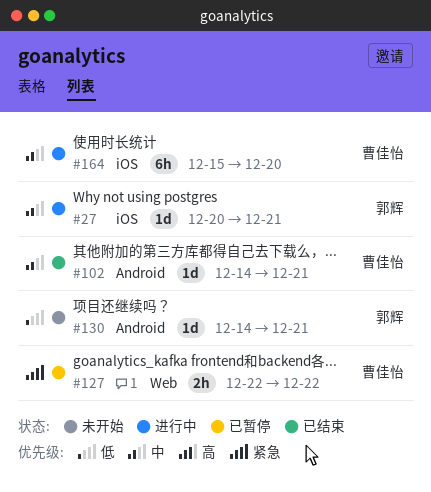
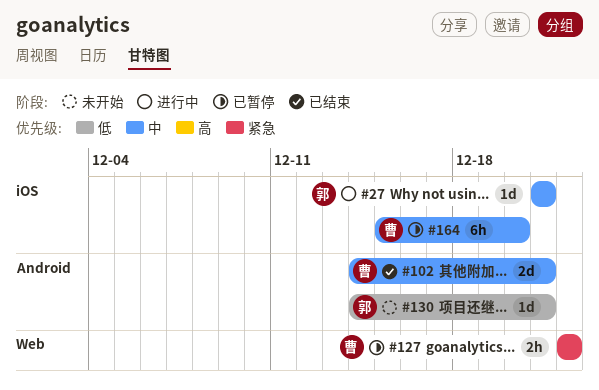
#27, start: Dec 20 -> Dec 21
#102, estimate: 1d -> 2d
#164, status: 进行中 -> 已暂停

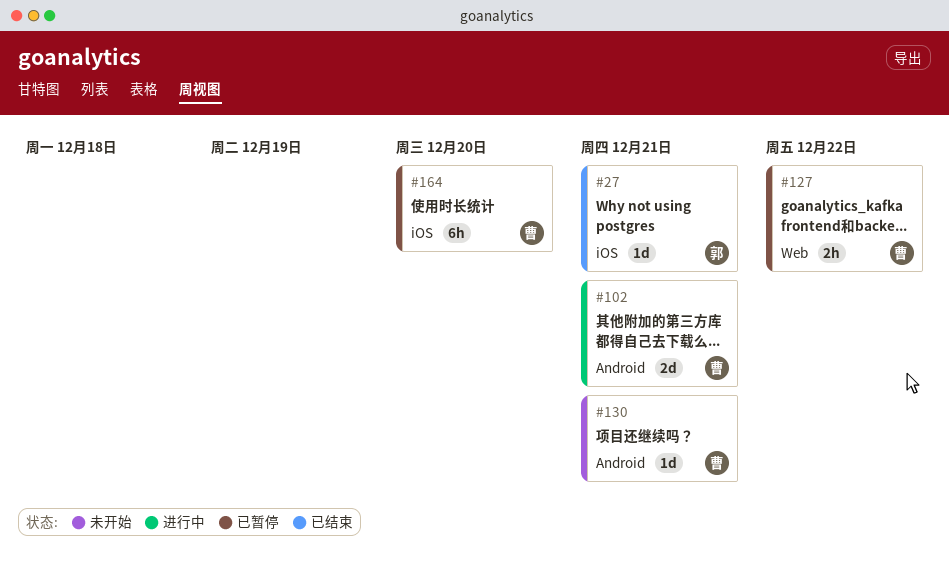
#27, status: 进行中 -> 已结束
#102, status: 已结束 -> 进行中
#130, owner: 郭 -> 曹

